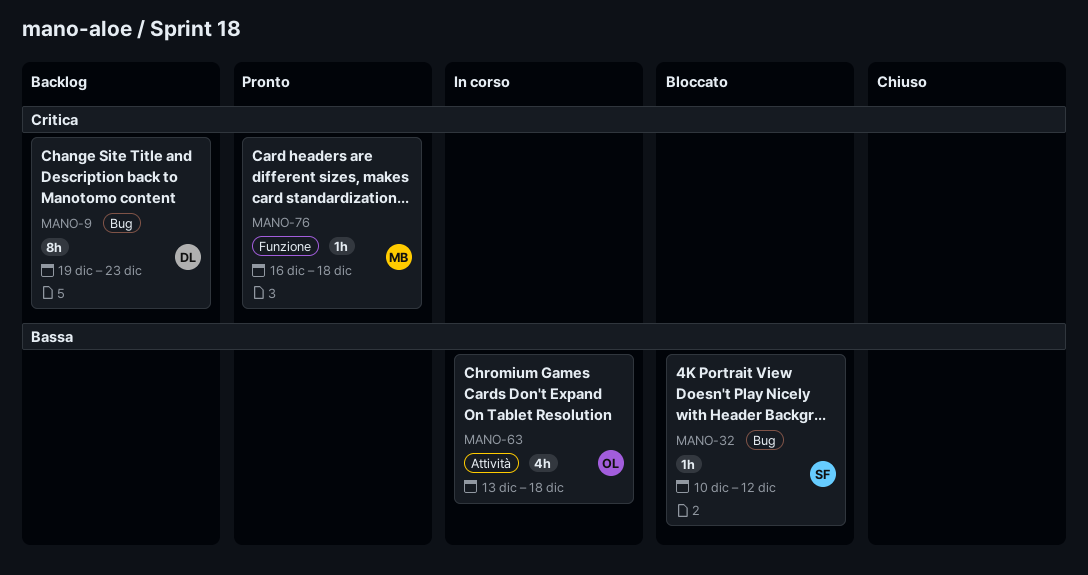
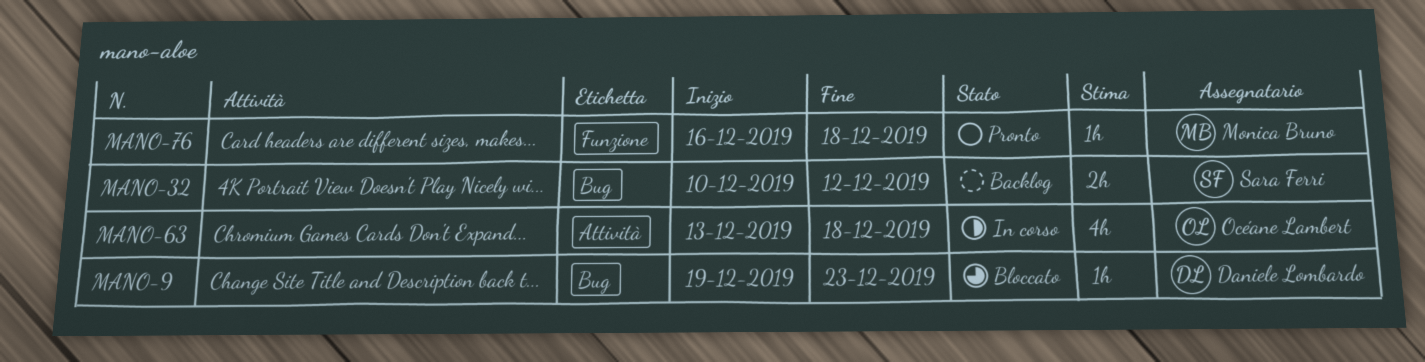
MANO-9, status: Backlog -> Bloccato
MANO-9, estimate: 8h -> 1h
MANO-32, status: Bloccato -> Backlog
MANO-32, estimate: 1h -> 2h

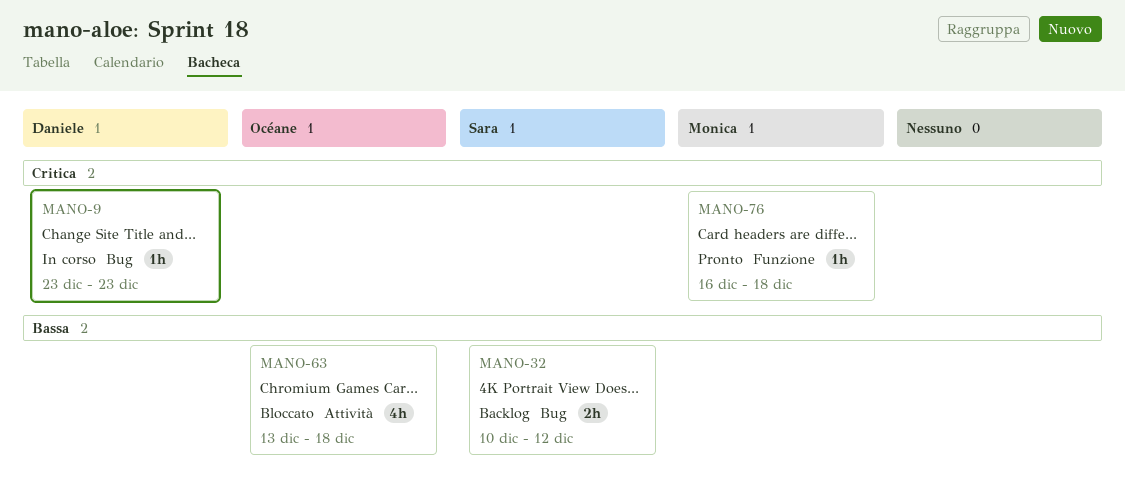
MANO-9, status: Bloccato -> In corso
MANO-9, start: Dec 19 -> Dec 23
MANO-63, status: In corso -> Bloccato

